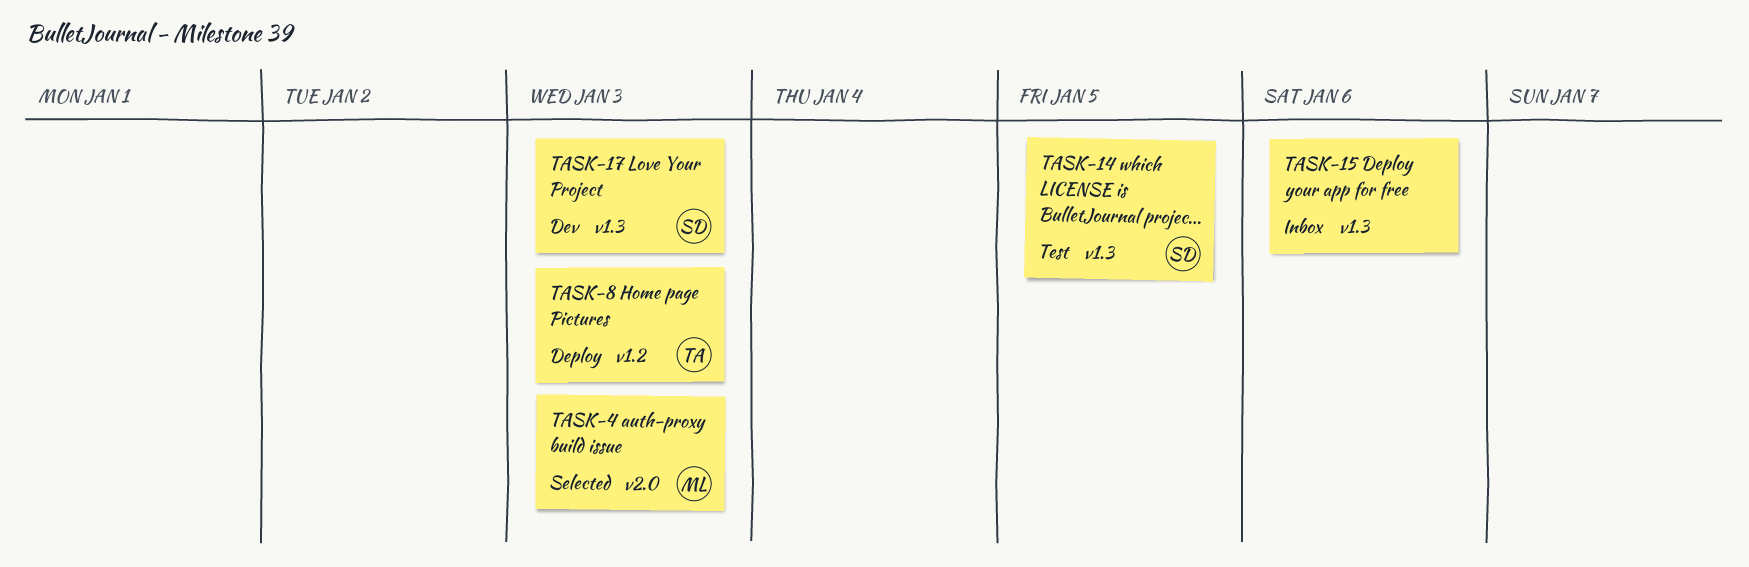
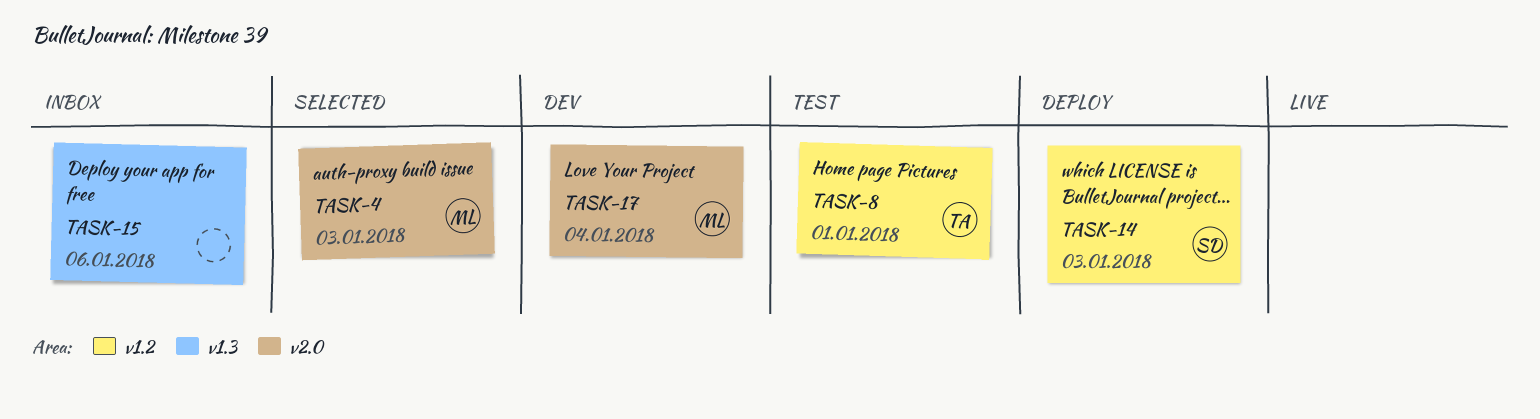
TASK-8, status: Deploy -> Test
TASK-8, due: Jan 3 -> Jan 1
TASK-14, status: Test -> Deploy
TASK-14, label: v1.3 -> v1.2
TASK-14, due: Jan 5 -> Jan 3
TASK-17, owner: SD -> ML
TASK-17, label: v1.3 -> v2.0
TASK-17, due: Jan 3 -> Jan 4

